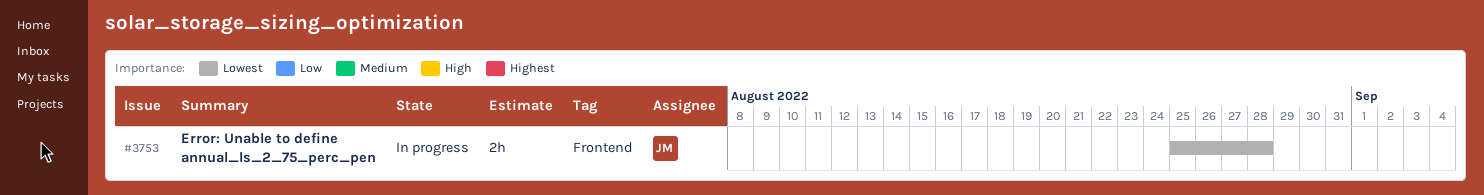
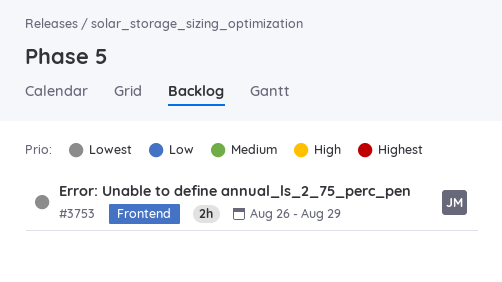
#3753, start: Aug 25 -> Aug 26
#3753, due: Aug 28 -> Aug 29

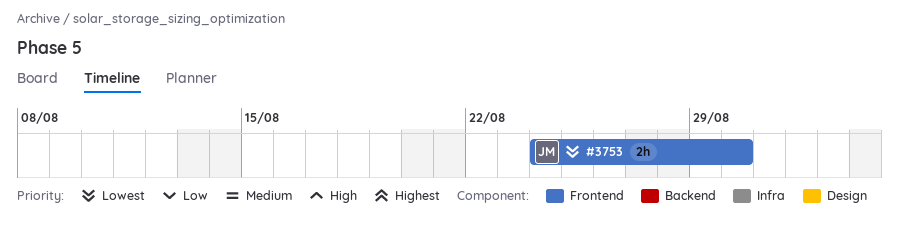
#3753, start: Aug 26 -> Aug 24
#3753, due: Aug 29 -> Aug 30

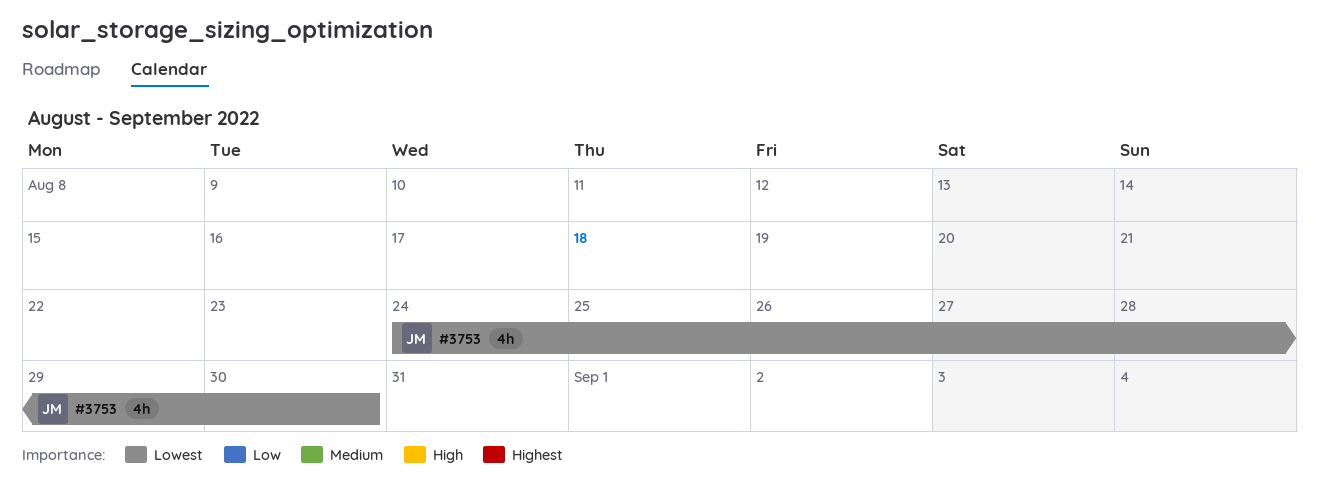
#3753, estimate: 2h -> 4h

